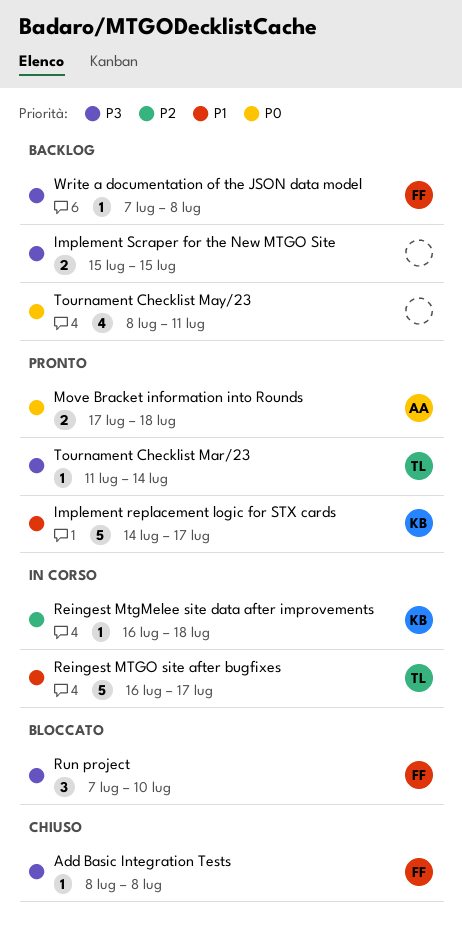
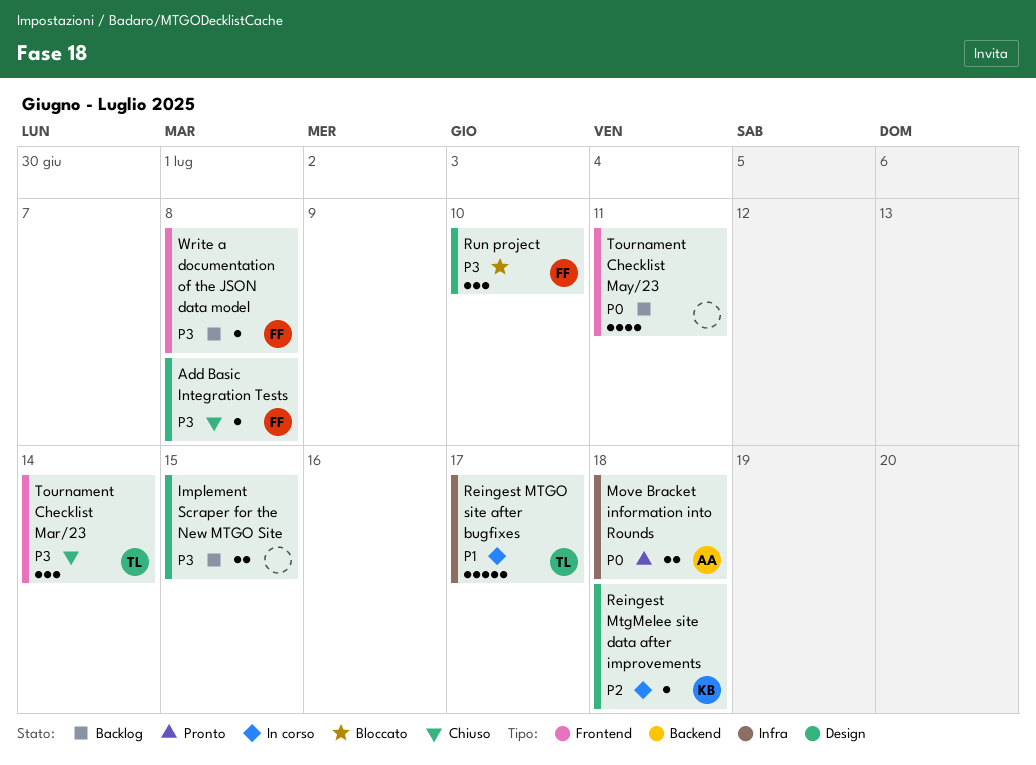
Implement replacement logic for STX cards: present -> none
Tournament Checklist Mar/23, status: Pronto -> Chiuso
Tournament Checklist Mar/23, estimate: 1 -> 3

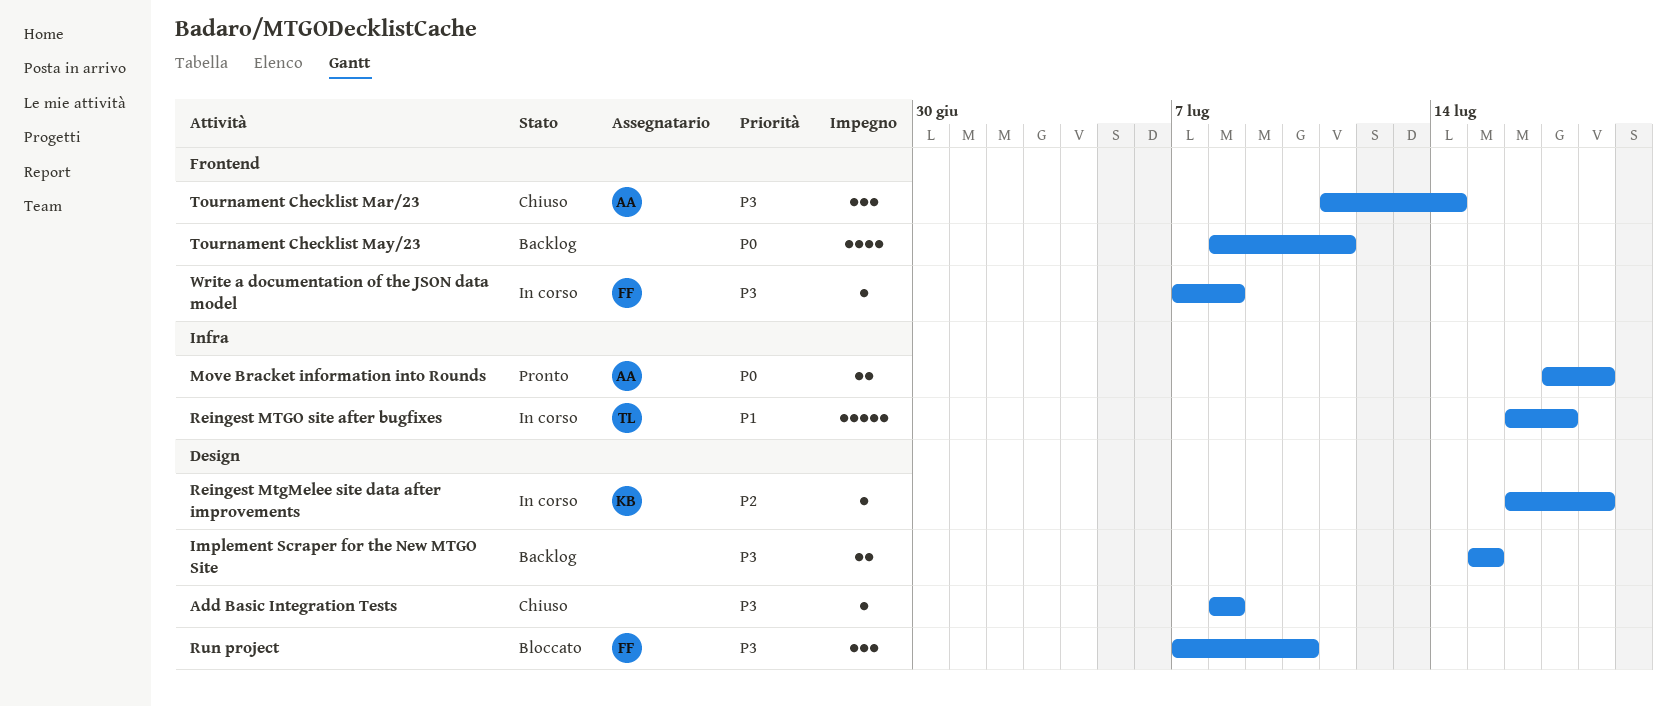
Add Basic Integration Tests, owner: FF -> none
Tournament Checklist Mar/23, owner: TL -> AA
Write a documentation of the JSON data model, status: Backlog -> In corso

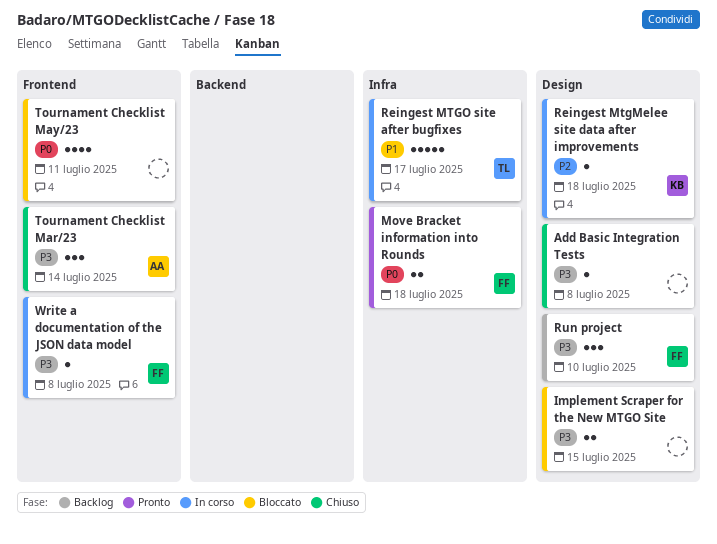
Implement Scraper for the New MTGO Site, status: Backlog -> Bloccato
Move Bracket information into Rounds, owner: AA -> FF
Run project, status: Bloccato -> Backlog
Tournament Checklist May/23, status: Backlog -> Bloccato

